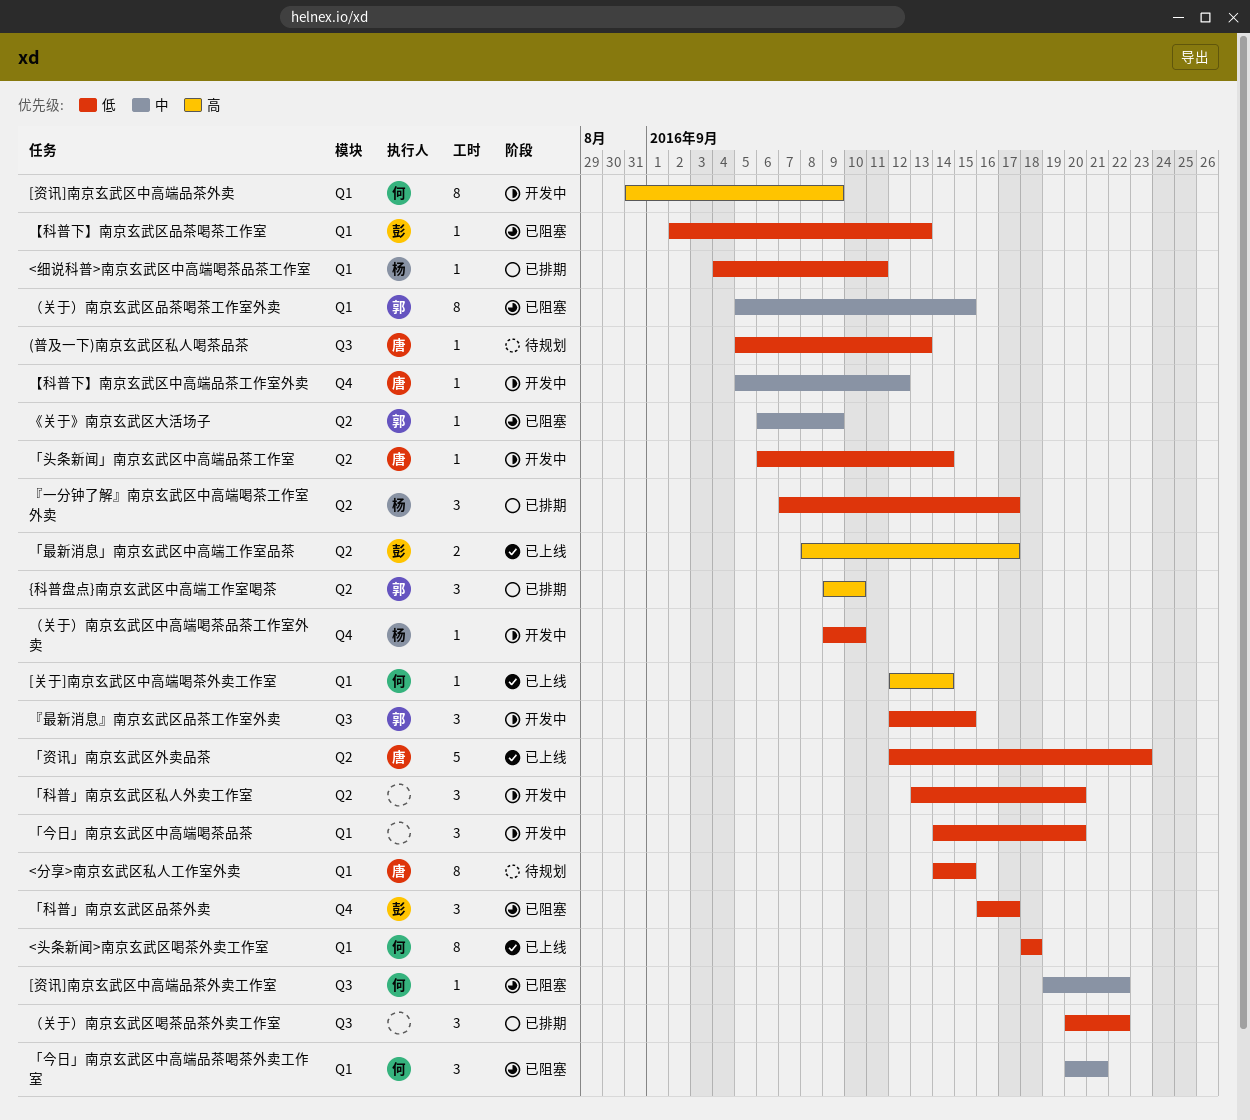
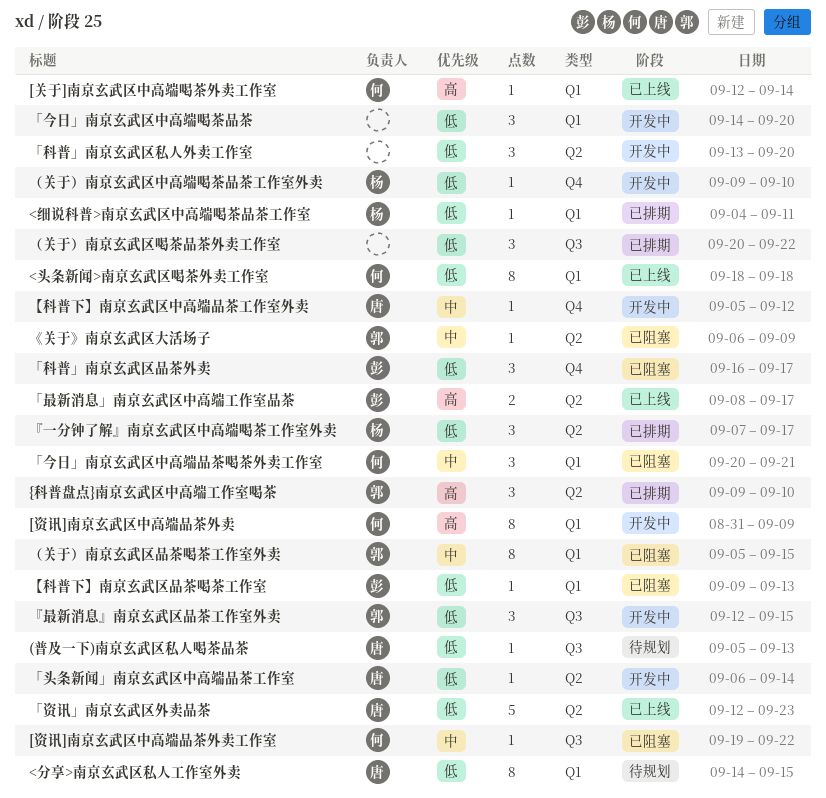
【科普下】南京玄武区品茶喝茶工作室, start: Sep 2 -> Sep 9

